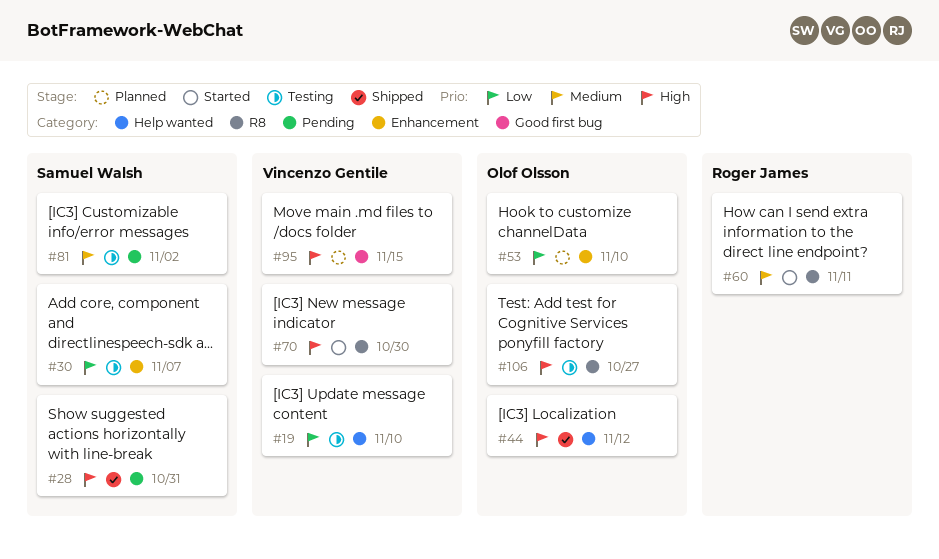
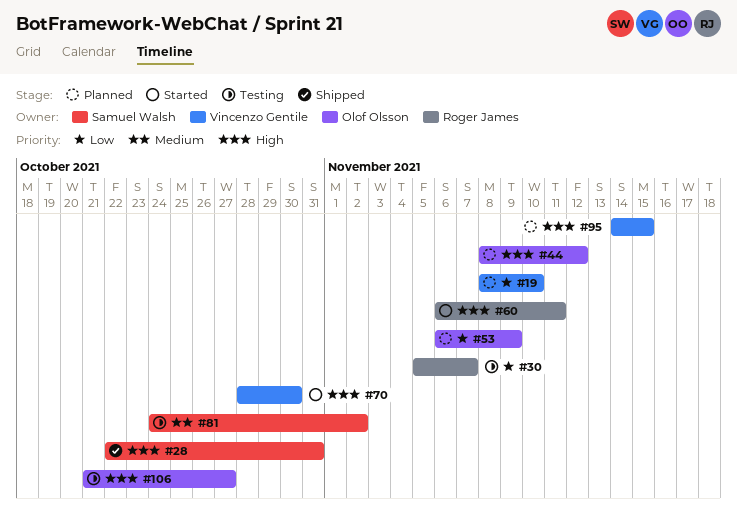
#19, status: Testing -> Planned
#30, owner: Samuel Walsh -> Roger James
#44, status: Shipped -> Planned
#53, due: Nov 10 -> Nov 9
#60, priority: Medium -> High

